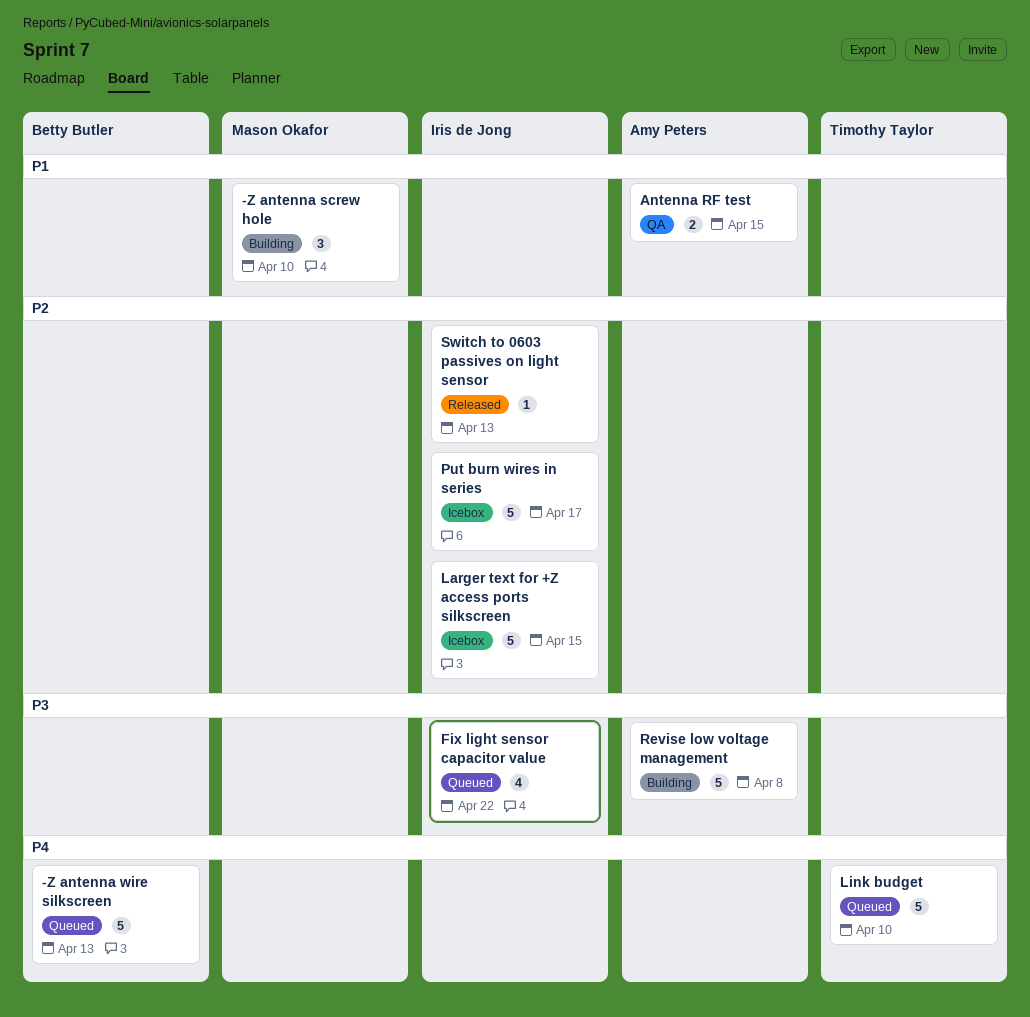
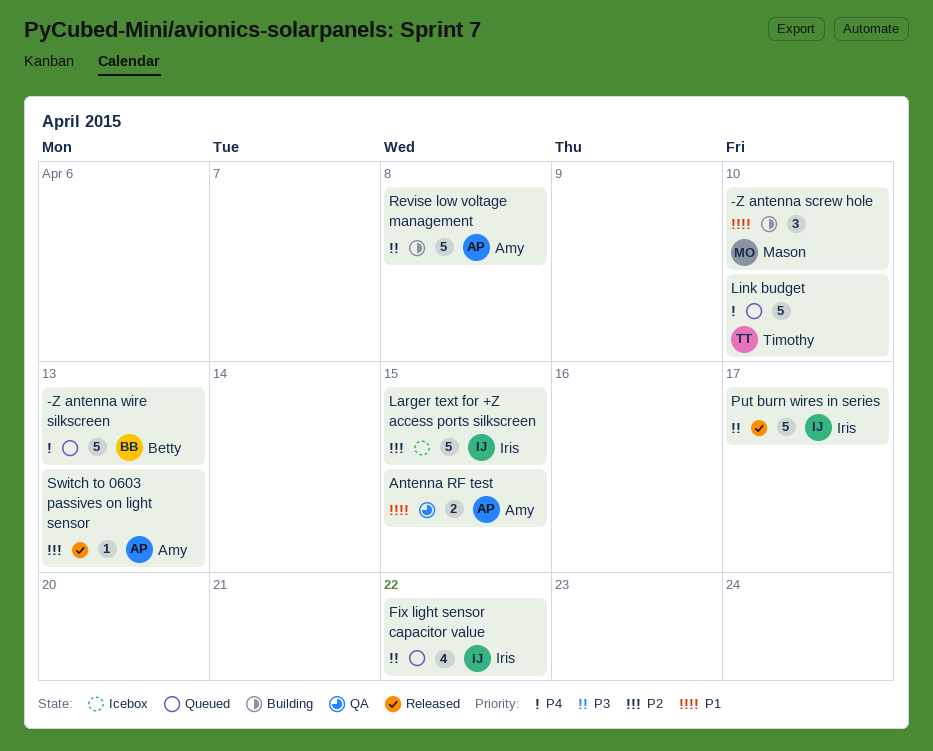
Put burn wires in series, status: Icebox -> Released
Put burn wires in series, priority: P2 -> P3
Switch to 0603 passives on light sensor, owner: Iris de Jong -> Amy Peters

